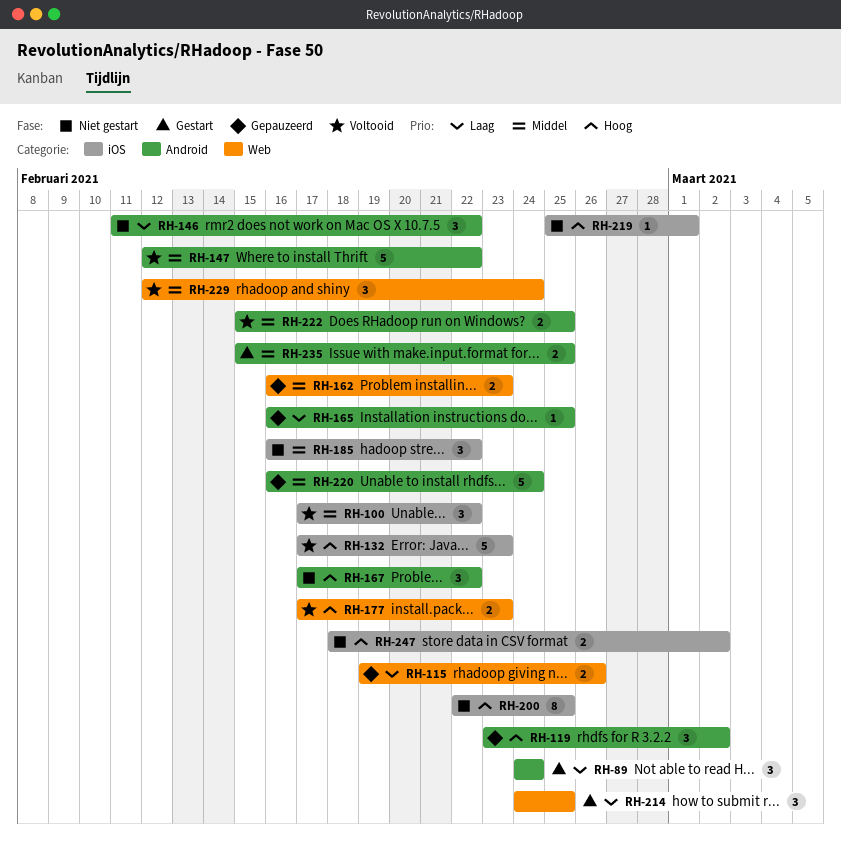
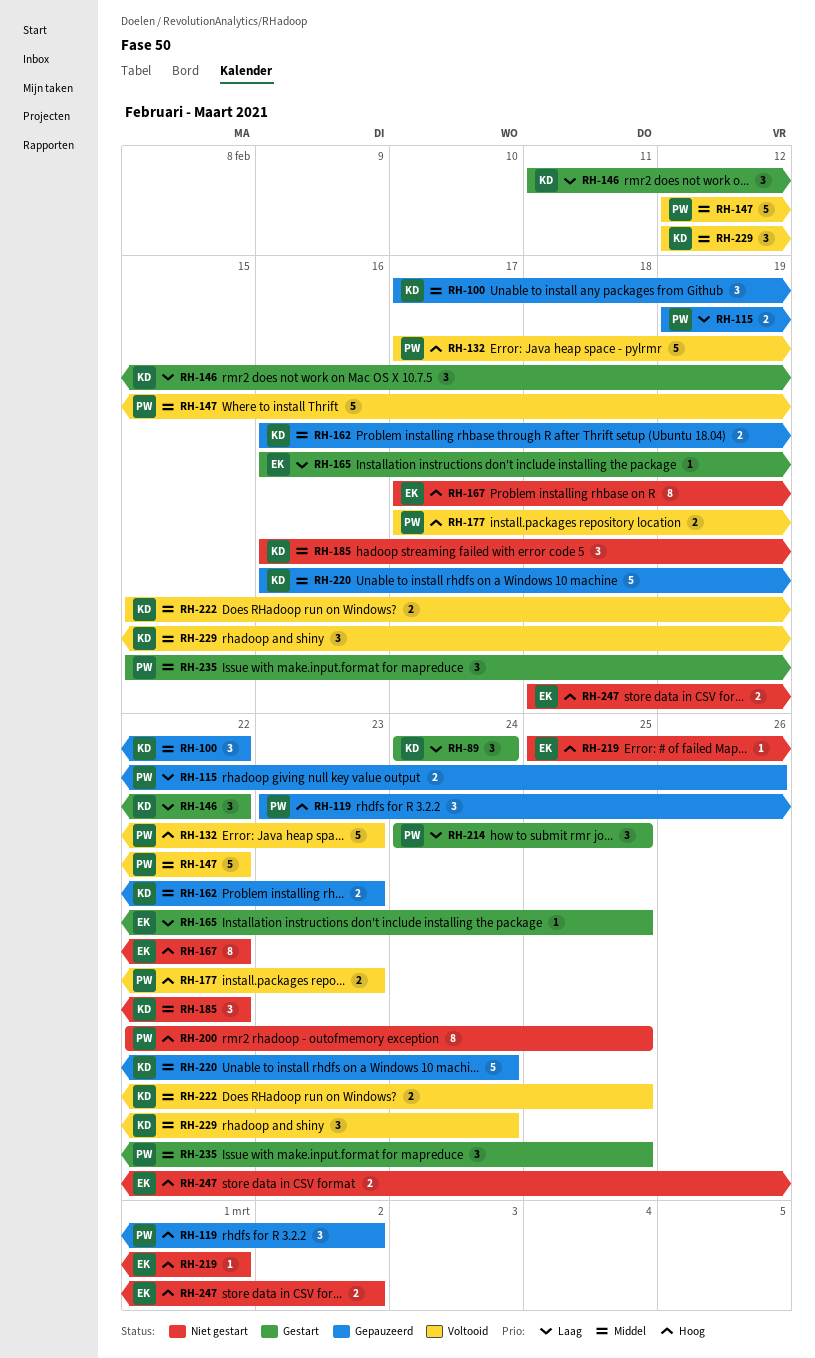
RH-100, status: Voltooid -> Gepauzeerd
RH-146, status: Niet gestart -> Gestart
RH-165, status: Gepauzeerd -> Gestart
RH-167, estimate: 3 -> 8
RH-235, estimate: 2 -> 3

